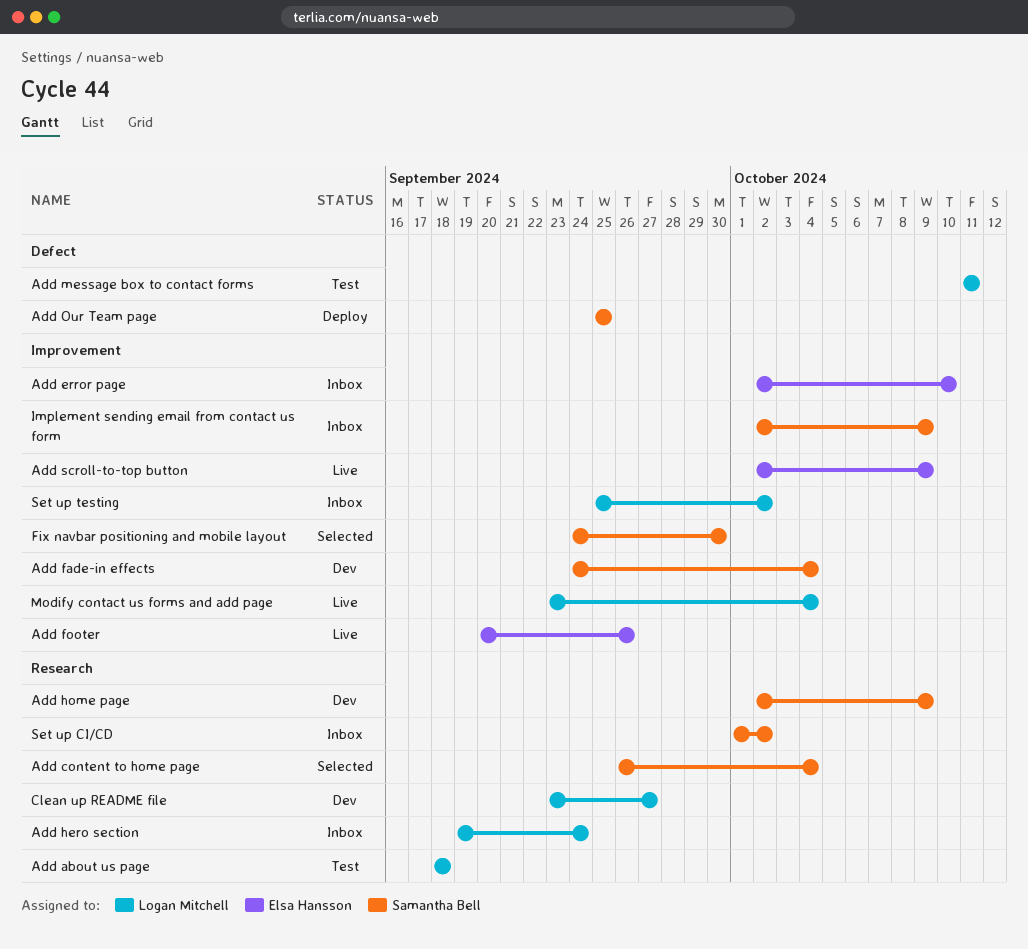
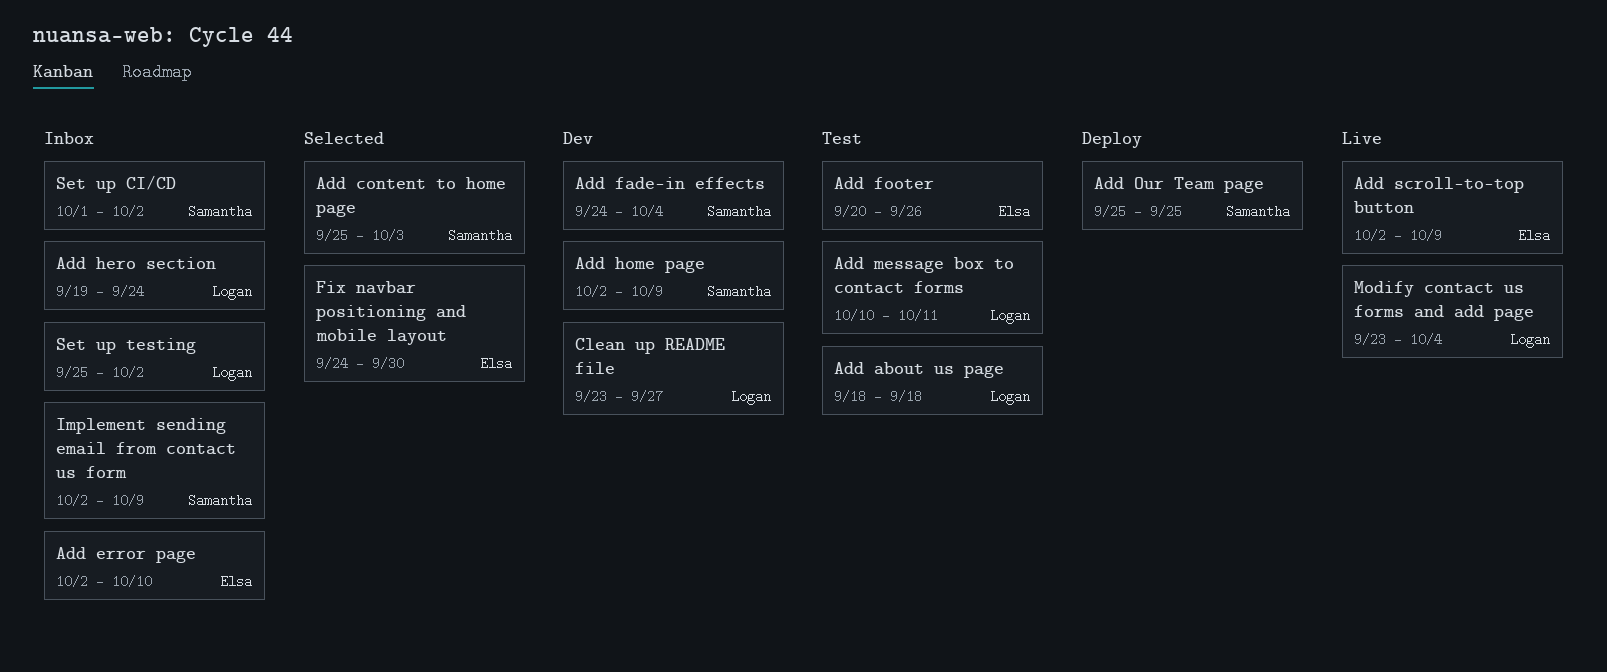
Add content to home page, start: Sep 26 -> Sep 25
Add content to home page, due: Oct 4 -> Oct 3
Add footer, status: Live -> Test
Add message box to contact forms, start: Oct 11 -> Oct 10
Fix navbar positioning and mobile layout, owner: Samantha Bell -> Elsa Hansson

